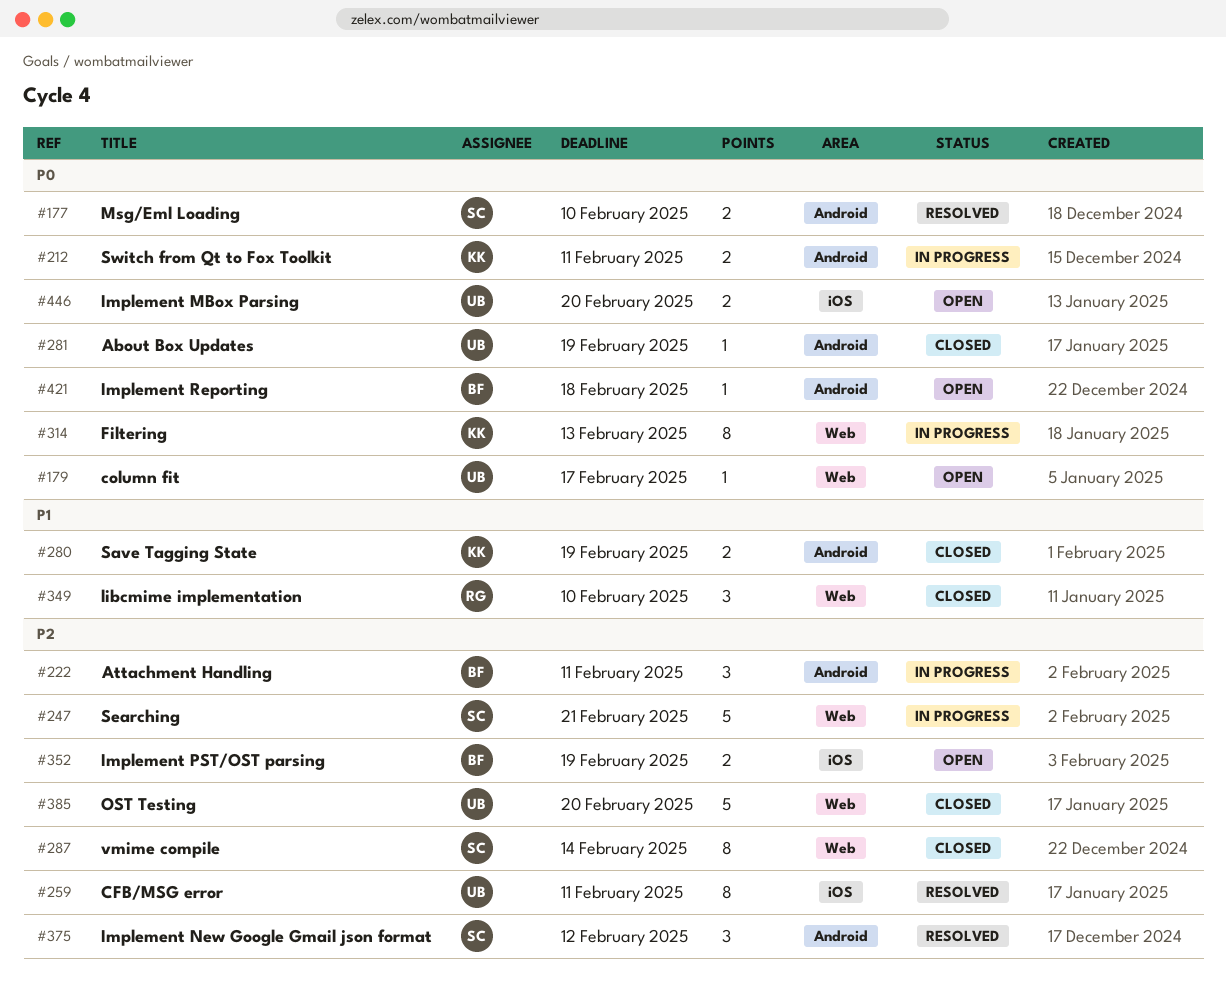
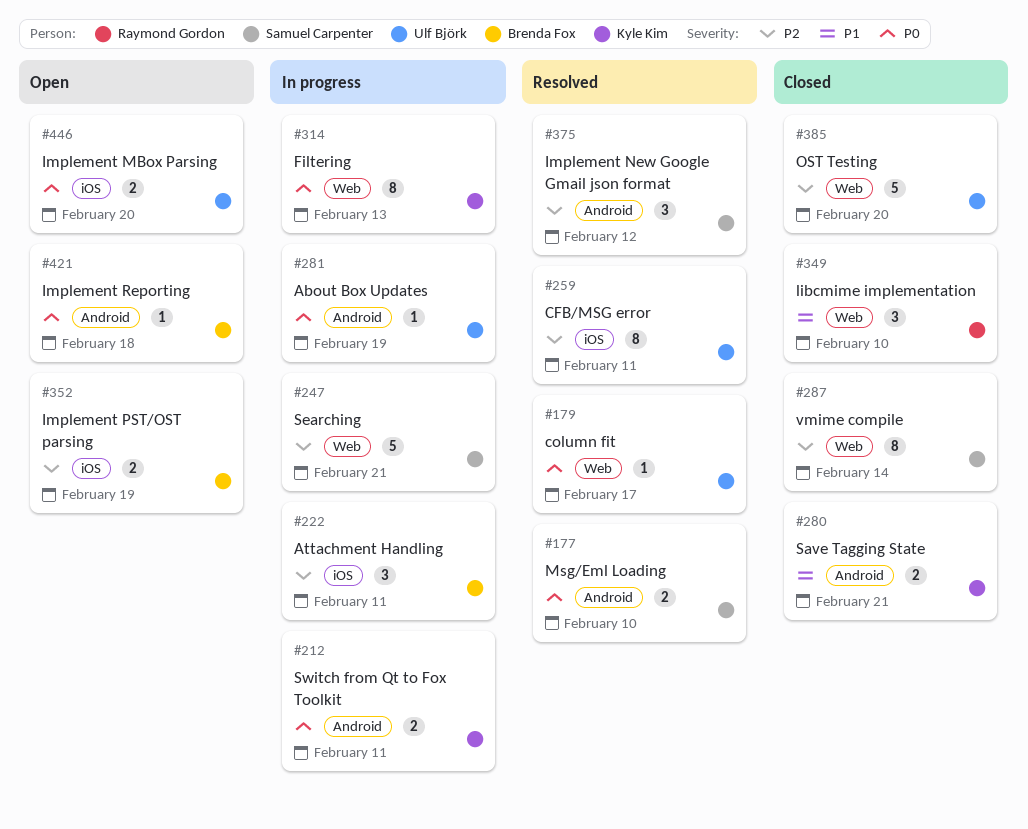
#179, status: Open -> Resolved
#222, label: Android -> iOS
#280, due: Feb 19 -> Feb 21
#281, status: Closed -> In progress

